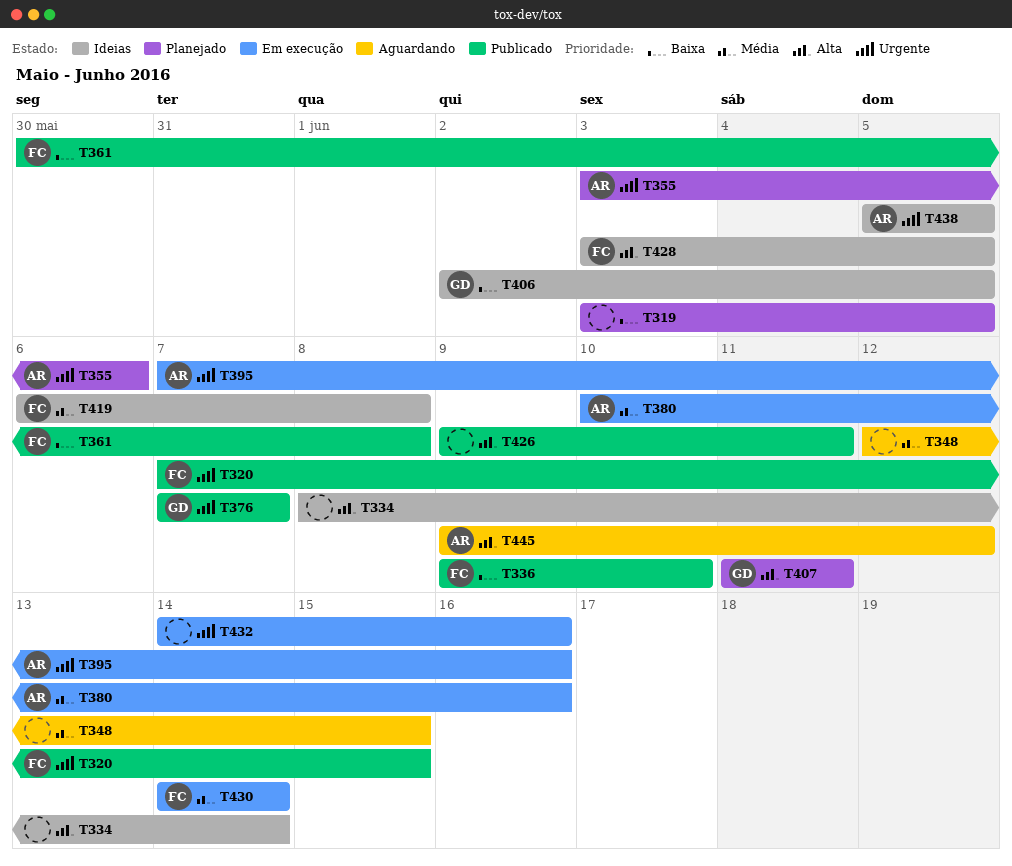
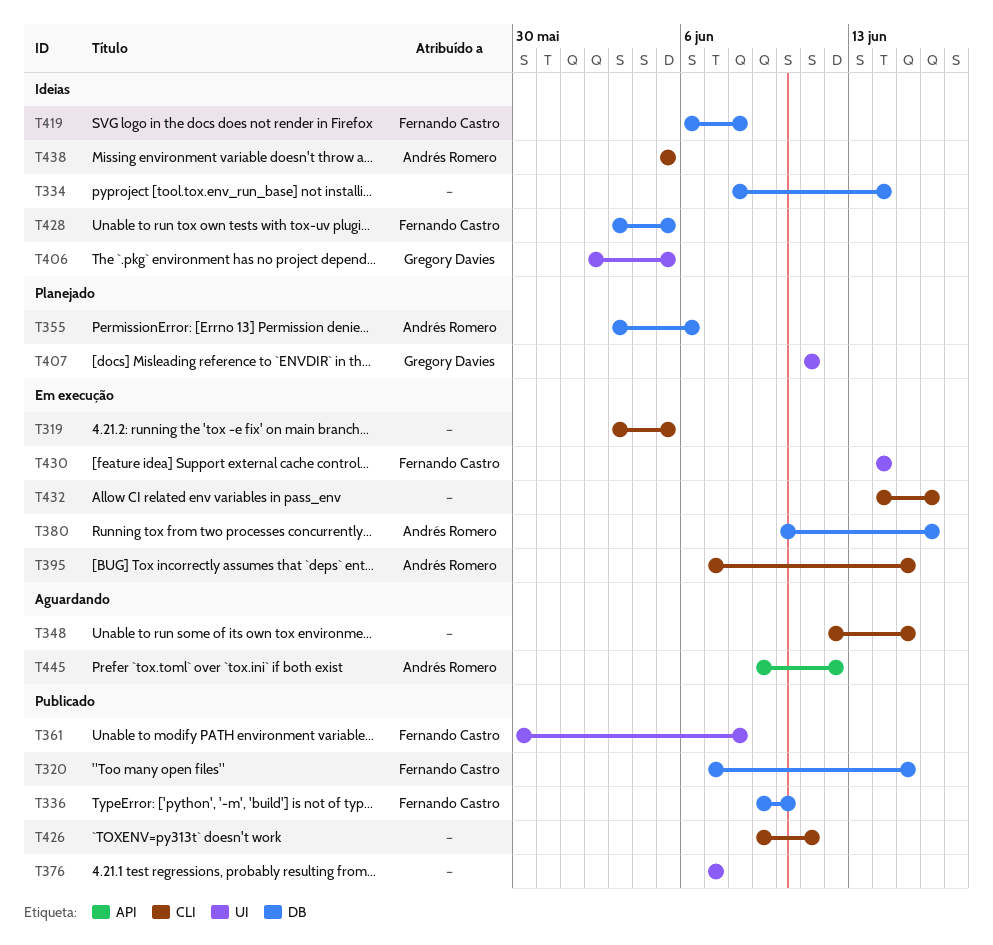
T319, status: Planejado -> Em execução
T376, owner: Gregory Davies -> none
T395, due: Jun 16 -> Jun 15

